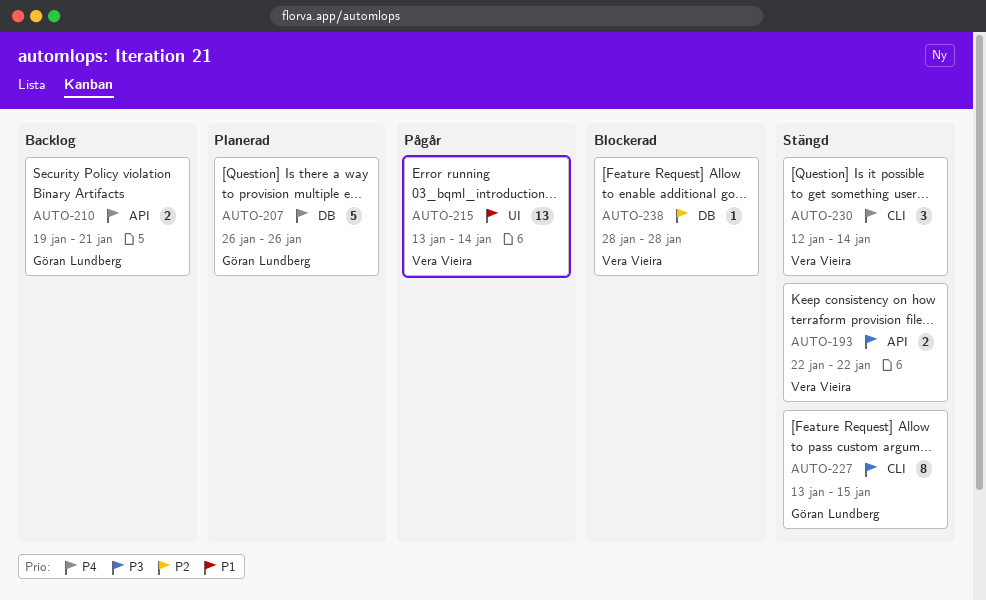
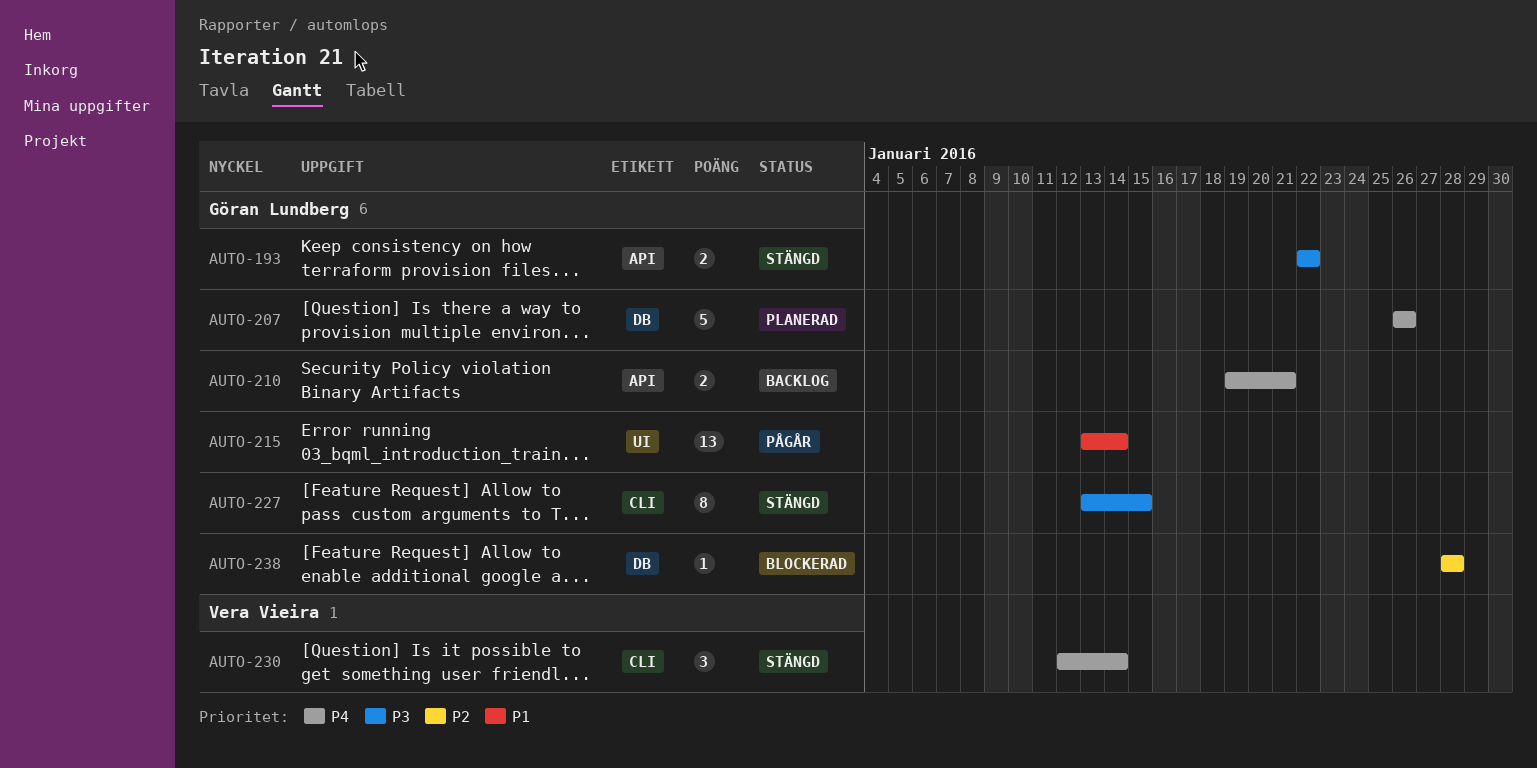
AUTO-193, owner: Vera Vieira -> Göran Lundberg
AUTO-215, owner: Vera Vieira -> Göran Lundberg
AUTO-238, owner: Vera Vieira -> Göran Lundberg

